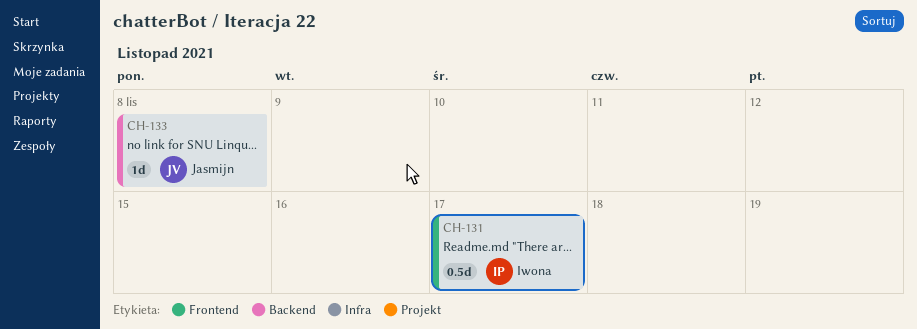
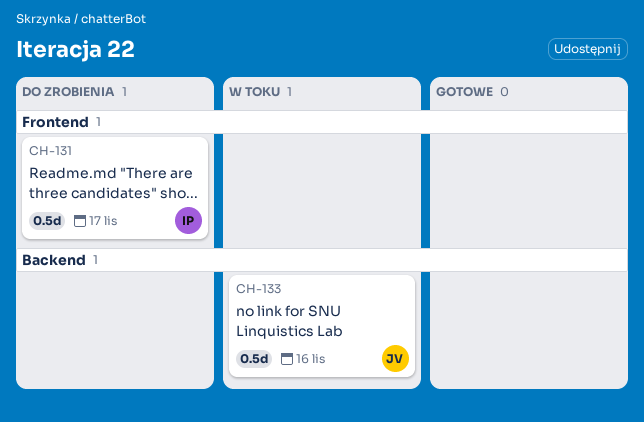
CH-133, estimate: 1d -> 0.5d
CH-133, due: Nov 8 -> Nov 16

